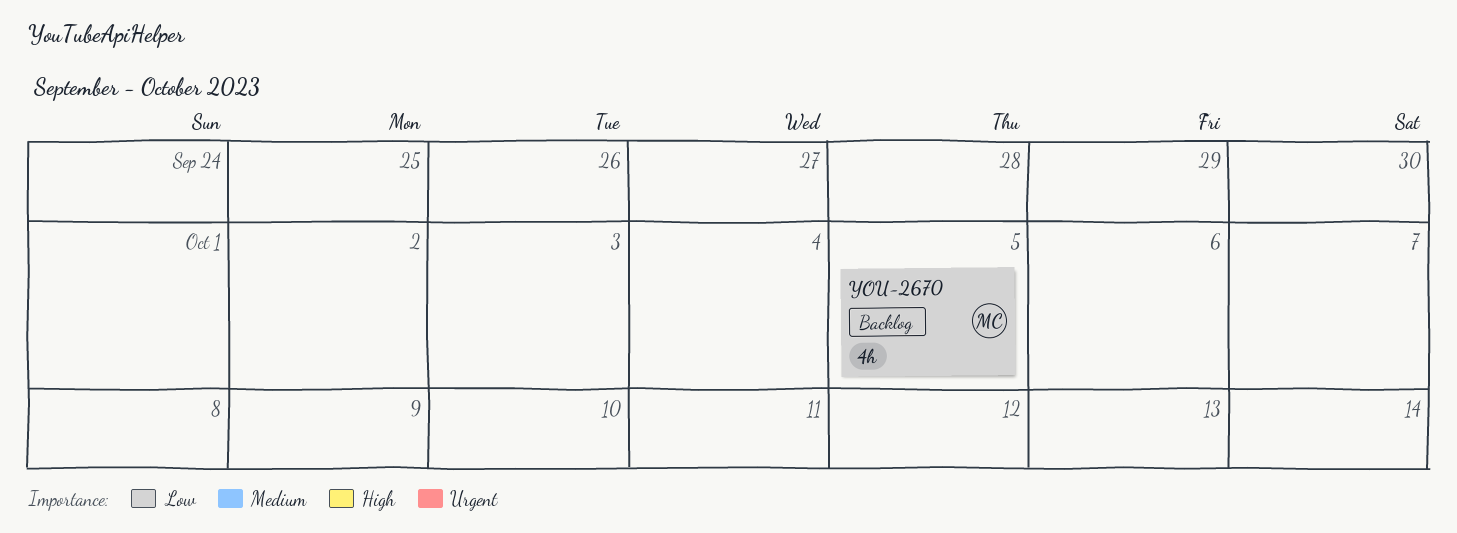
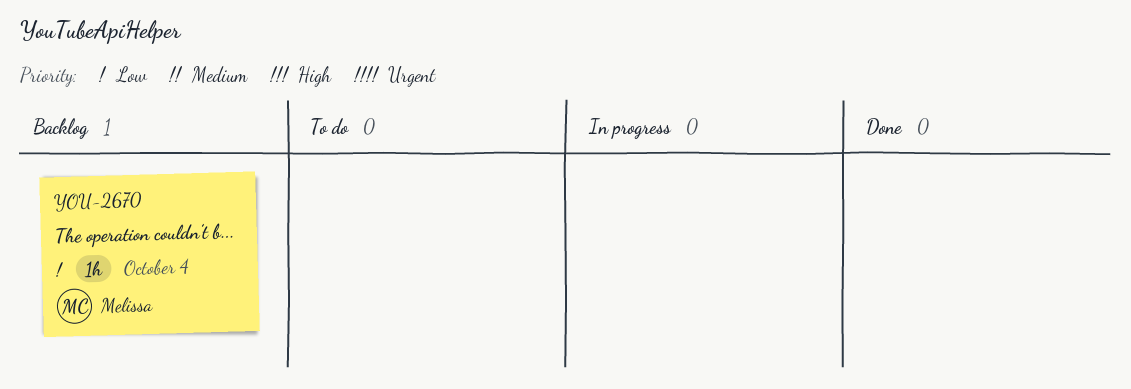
YOU-2670, estimate: 4h -> 1h
YOU-2670, due: Oct 5 -> Oct 4

